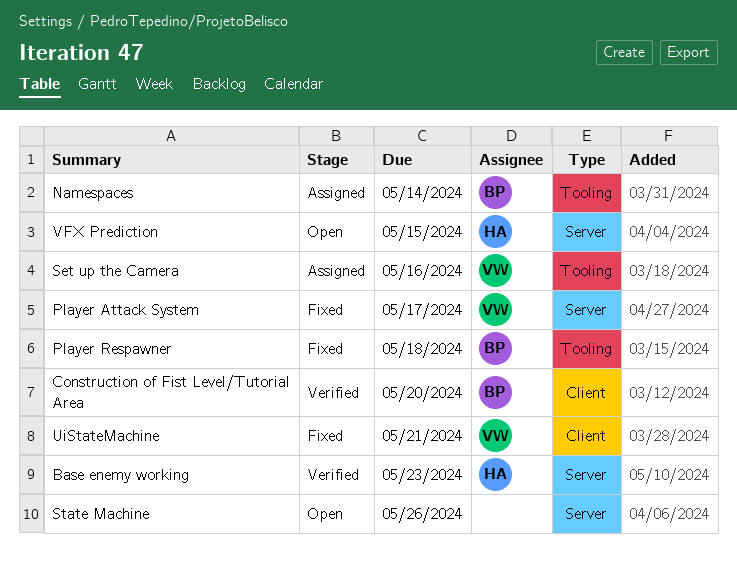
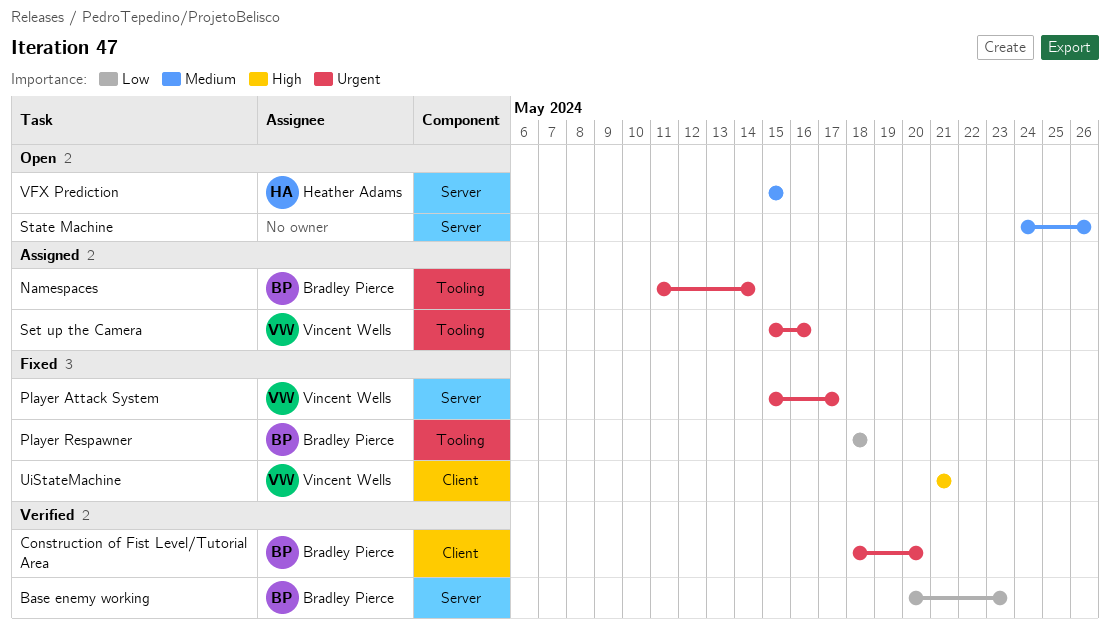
Base enemy working, owner: Heather Adams -> Bradley Pierce

